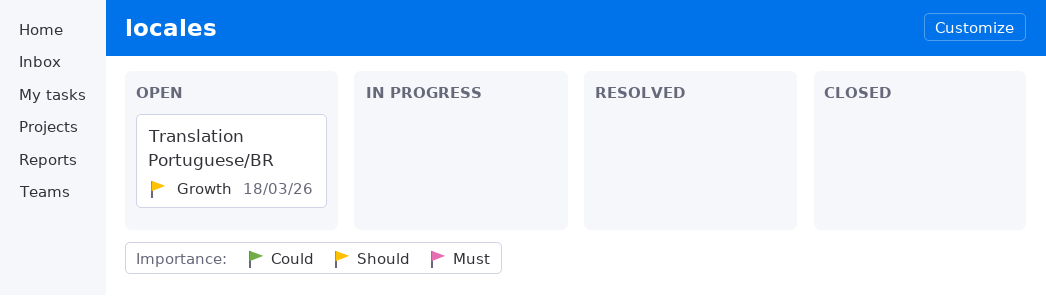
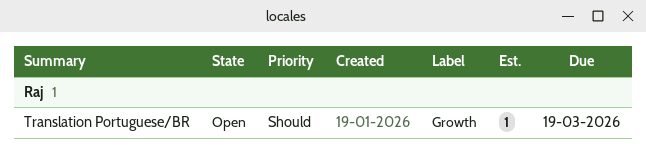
Translation Portuguese/BR, due: Mar 18 -> Mar 19

